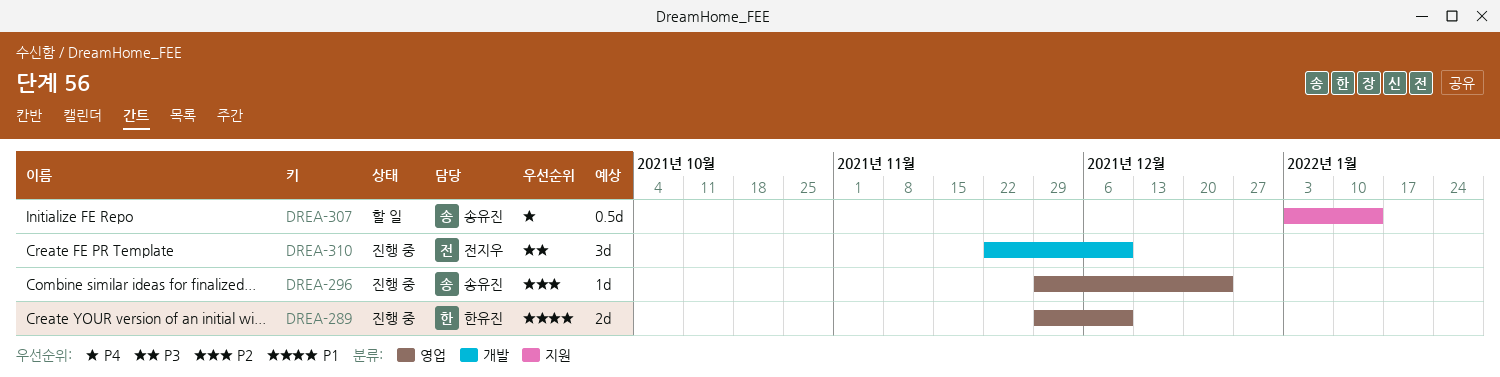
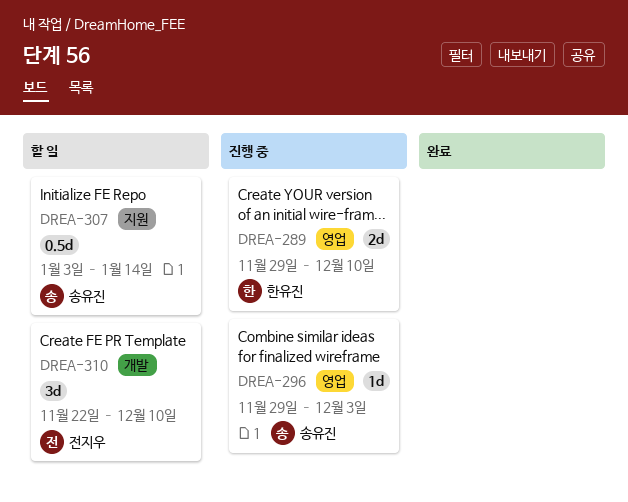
DREA-296, due: Dec 24 -> Dec 3
DREA-310, status: 진행 중 -> 할 일

